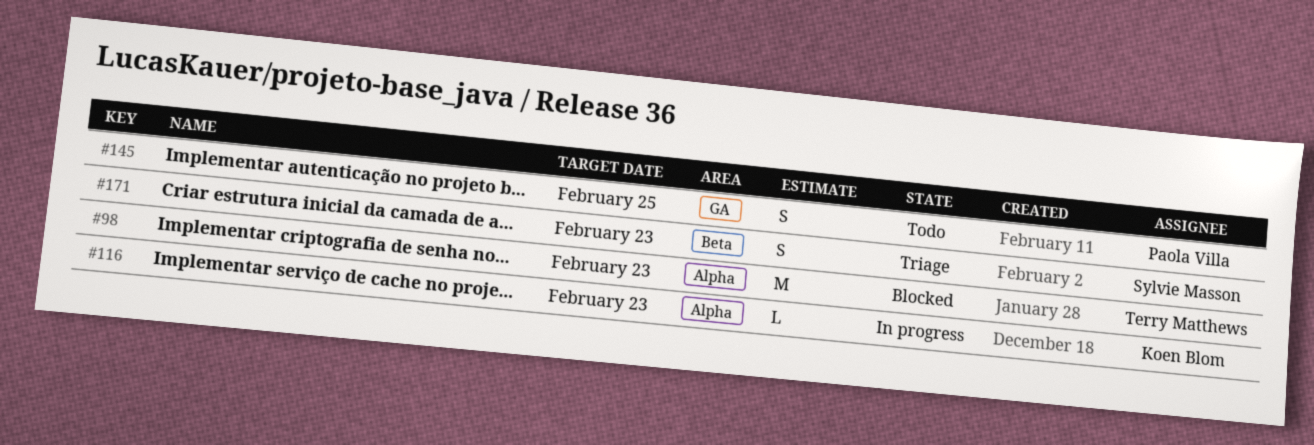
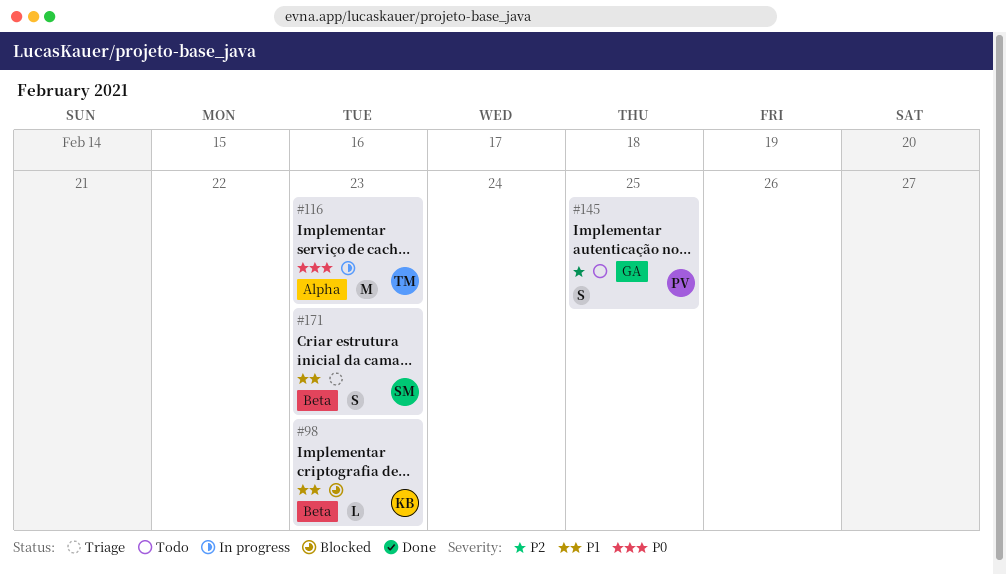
#98, owner: Terry Matthews -> Koen Blom
#98, label: Alpha -> Beta
#98, estimate: M -> L
#116, owner: Koen Blom -> Terry Matthews
#116, estimate: L -> M

